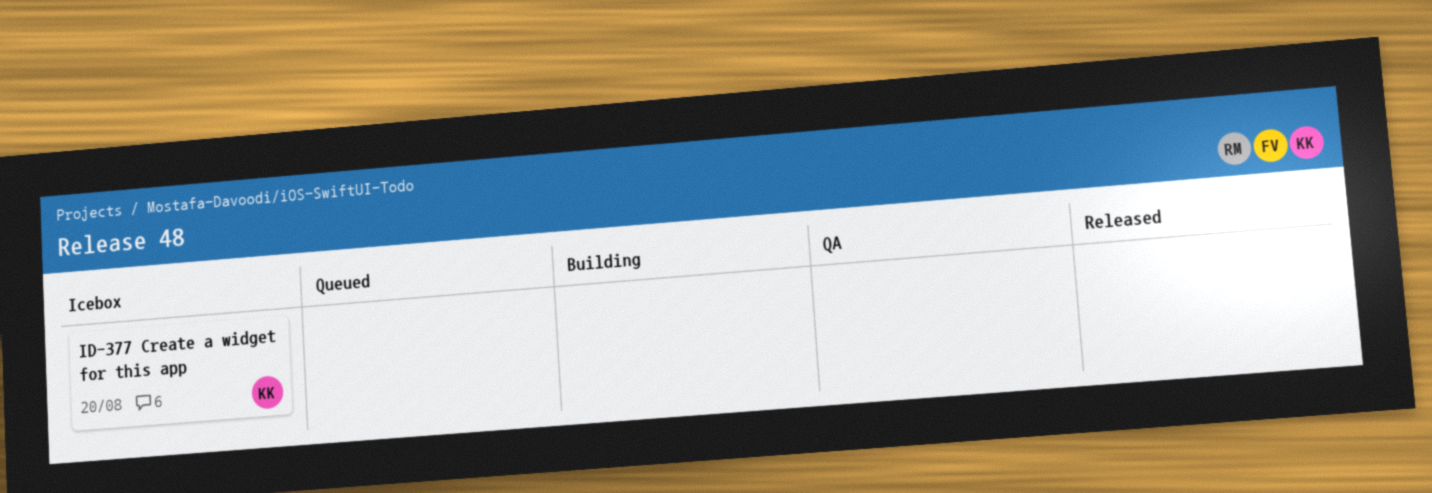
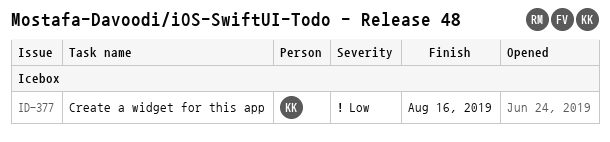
ID-377, due: Aug 20 -> Aug 16

